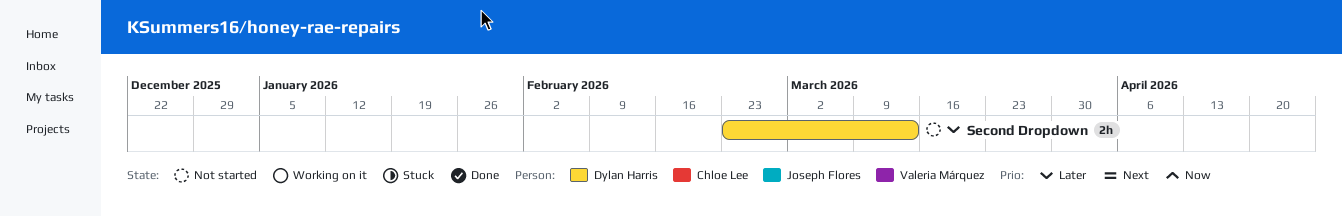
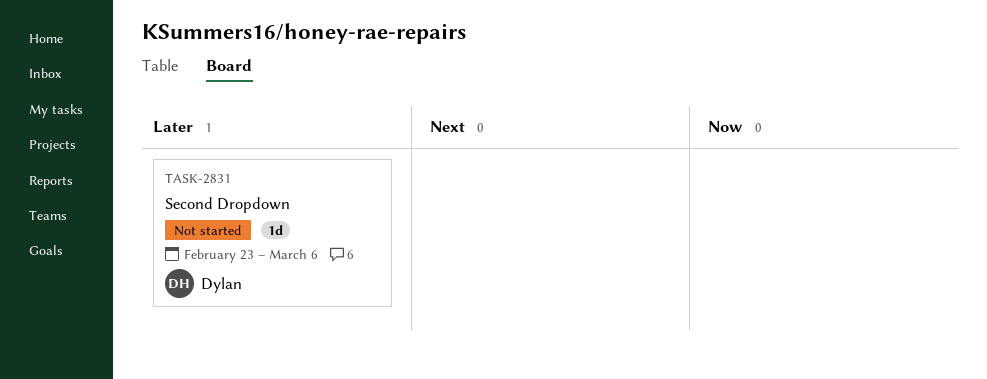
Second Dropdown, estimate: 2h -> 1d
Second Dropdown, due: Mar 13 -> Mar 6

